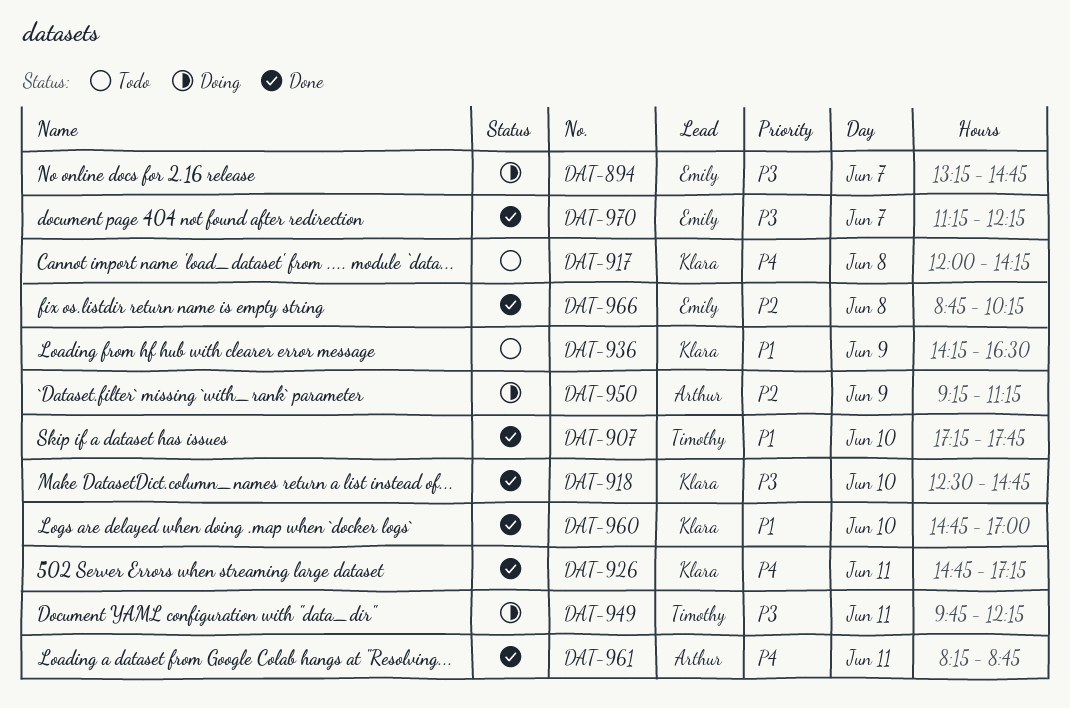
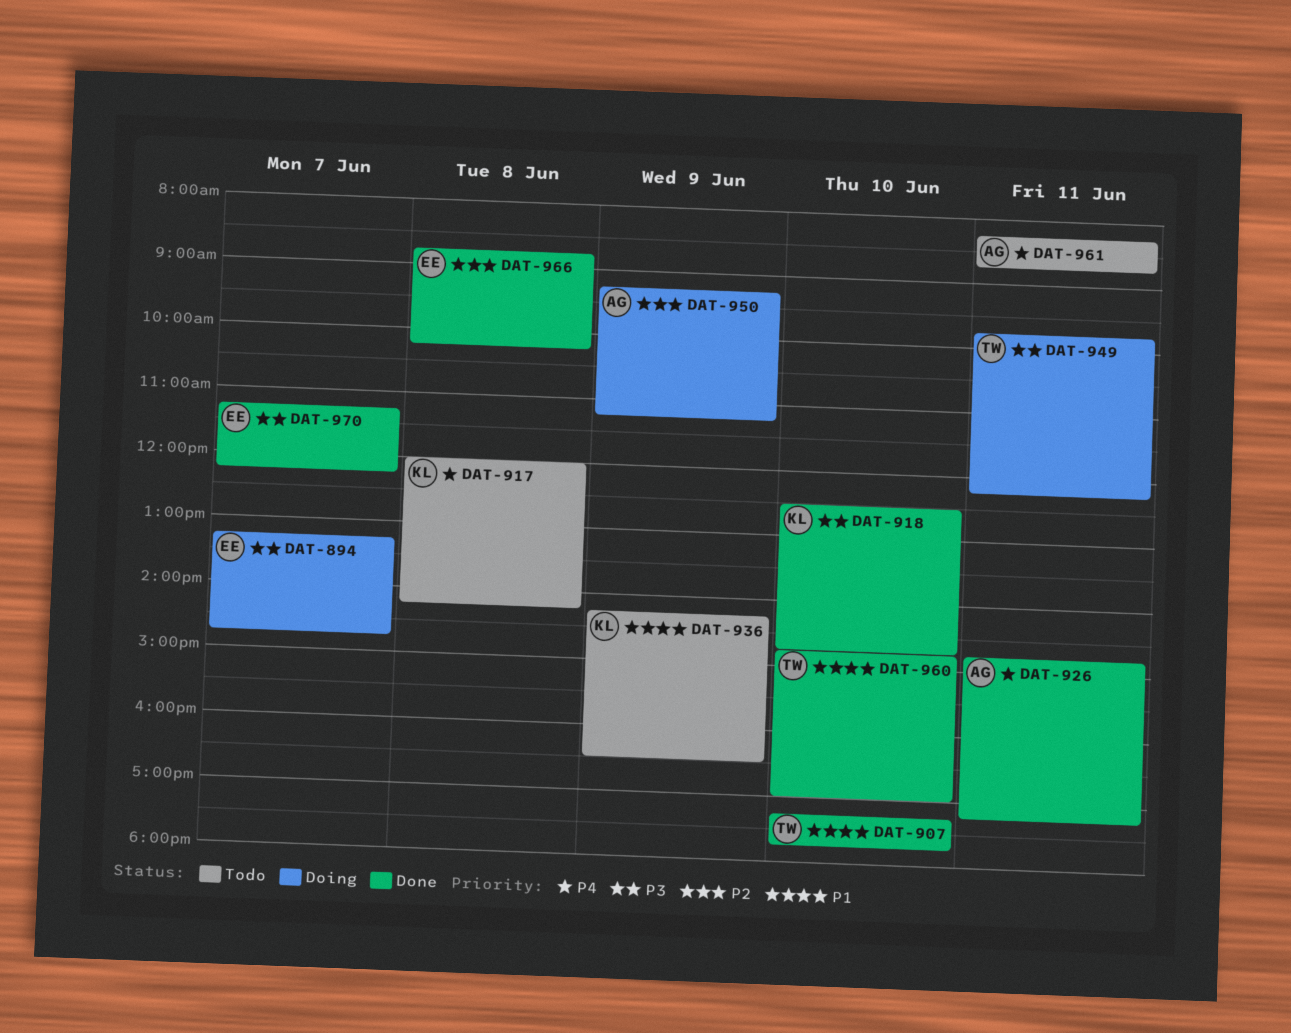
DAT-926, owner: Klara -> Arthur
DAT-960, owner: Klara -> Timothy
DAT-961, status: Done -> Todo

